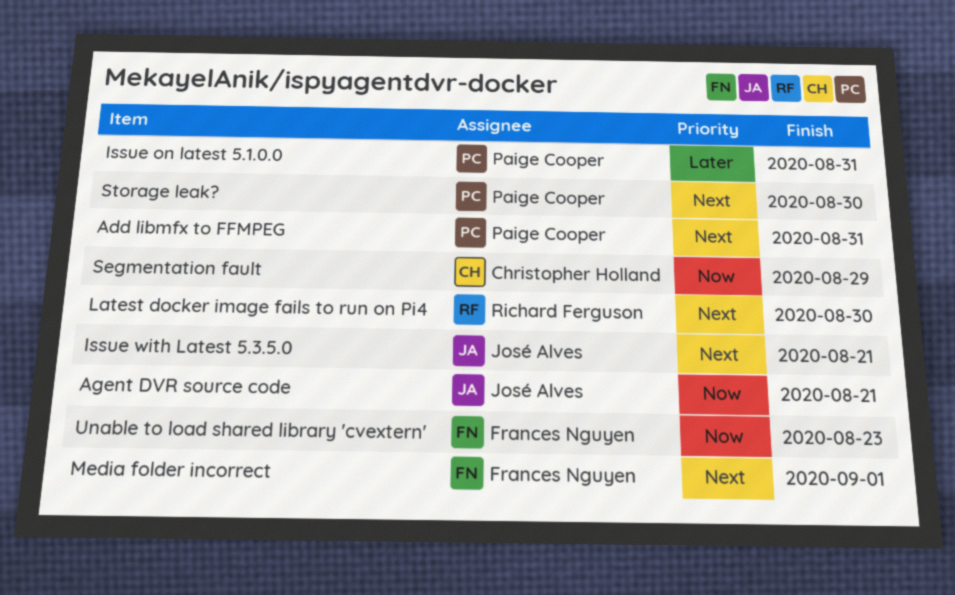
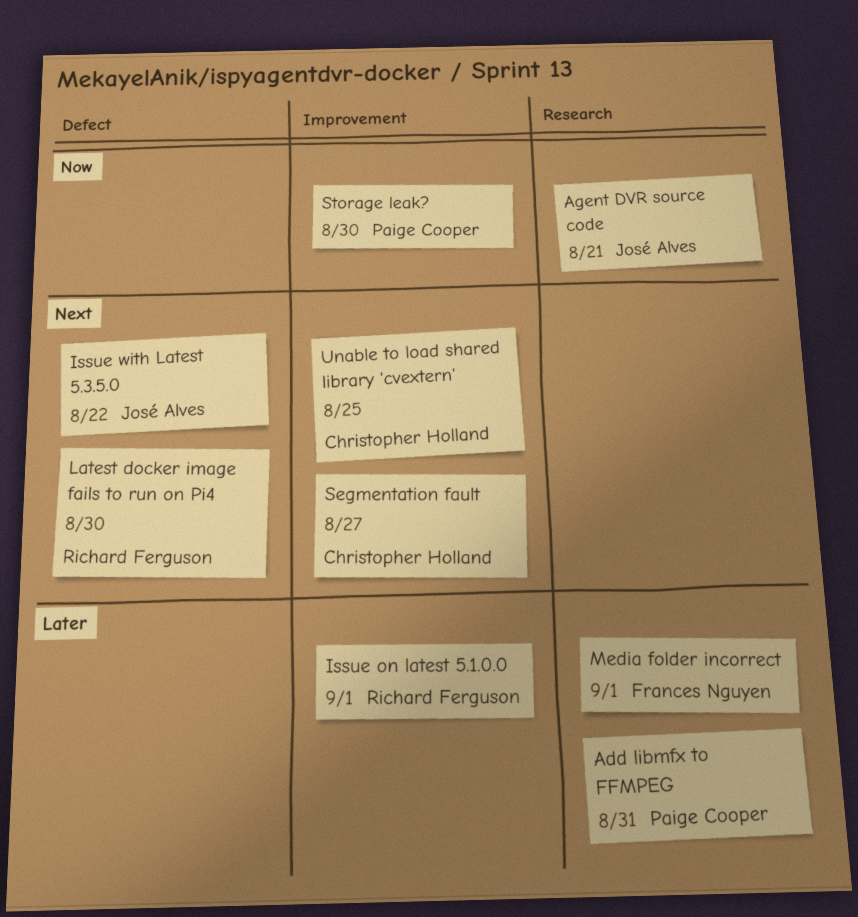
Add libmfx to FFMPEG, priority: Next -> Later
Issue on latest 5.1.0.0, owner: Paige Cooper -> Richard Ferguson
Issue on latest 5.1.0.0, due: Aug 31 -> Sep 1
Issue with Latest 5.3.5.0, due: Aug 21 -> Aug 22
Media folder incorrect, priority: Next -> Later
Segmentation fault, priority: Now -> Next
Segmentation fault, due: Aug 29 -> Aug 27
Storage leak?, priority: Next -> Now
Unable to load shared library 'cvextern', owner: Frances Nguyen -> Christopher Holland
Unable to load shared library 'cvextern', priority: Now -> Next
Unable to load shared library 'cvextern', due: Aug 23 -> Aug 25

